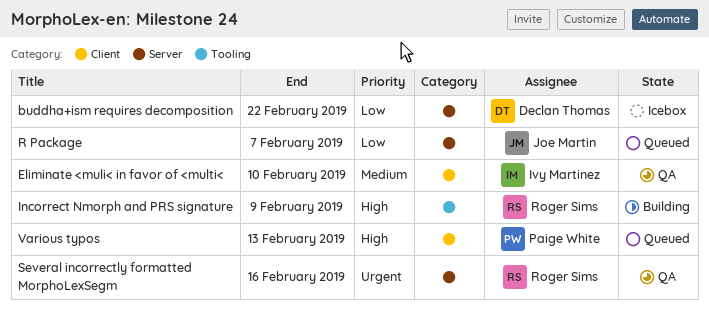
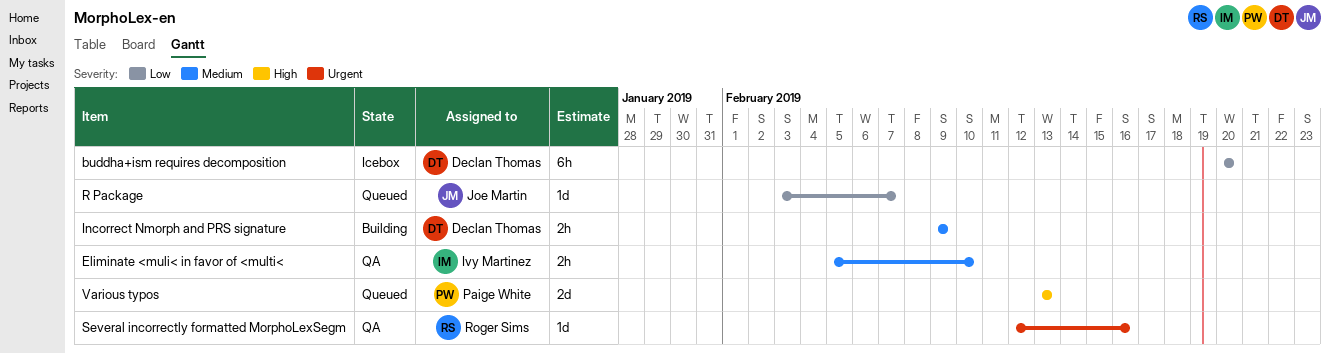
buddha+ism requires decomposition, due: Feb 22 -> Feb 20
Incorrect Nmorph and PRS signature, owner: Roger Sims -> Declan Thomas
Incorrect Nmorph and PRS signature, priority: High -> Medium

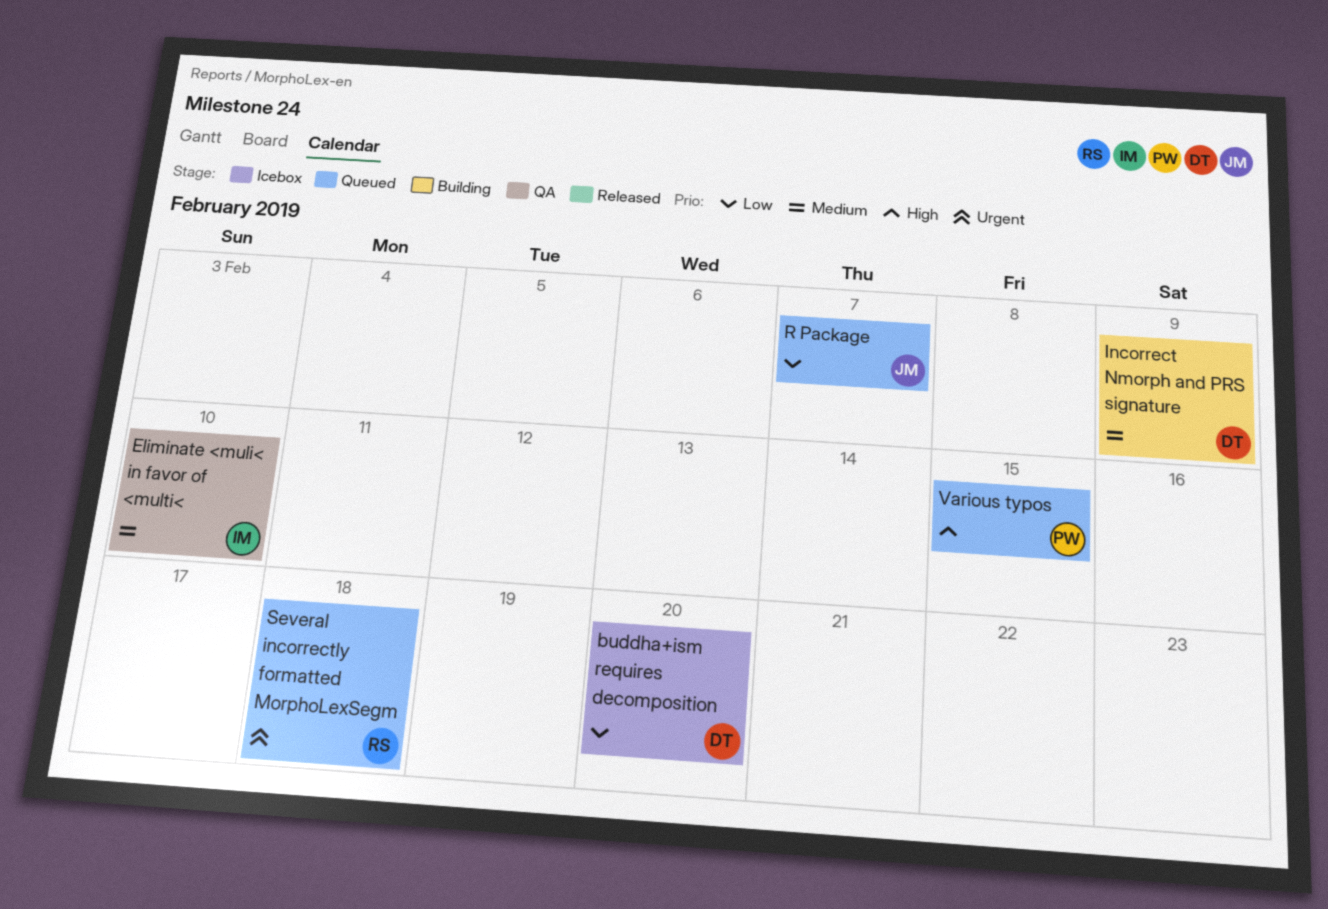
Several incorrectly formatted MorphoLexSegm, status: QA -> Queued
Several incorrectly formatted MorphoLexSegm, due: Feb 16 -> Feb 18
Various typos, due: Feb 13 -> Feb 15

